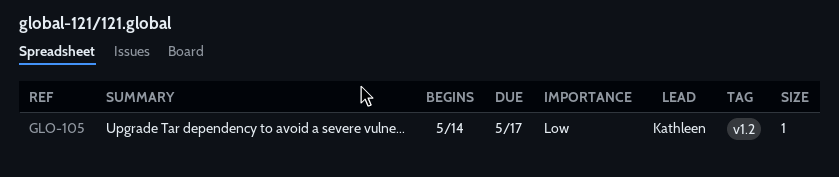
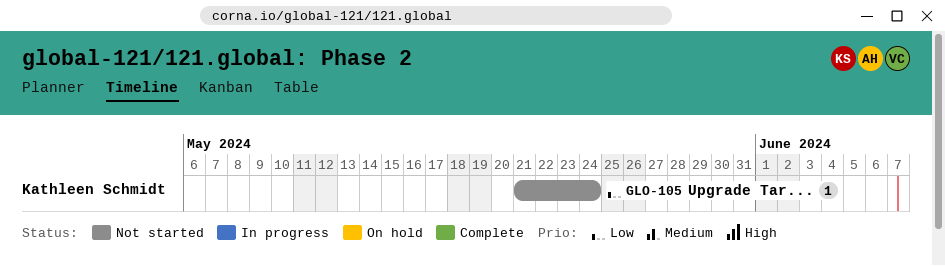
GLO-105, start: May 14 -> May 21
GLO-105, due: May 17 -> May 24

